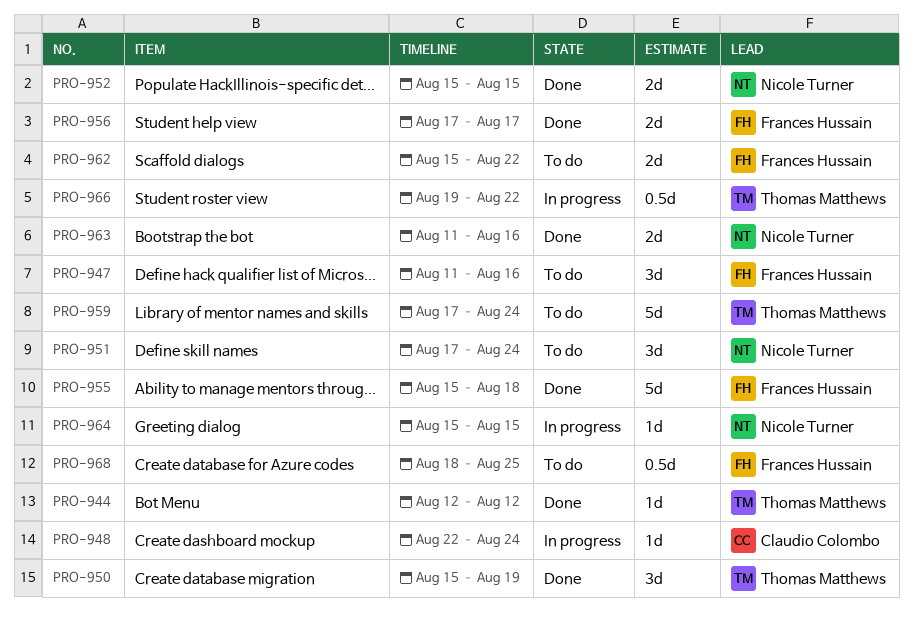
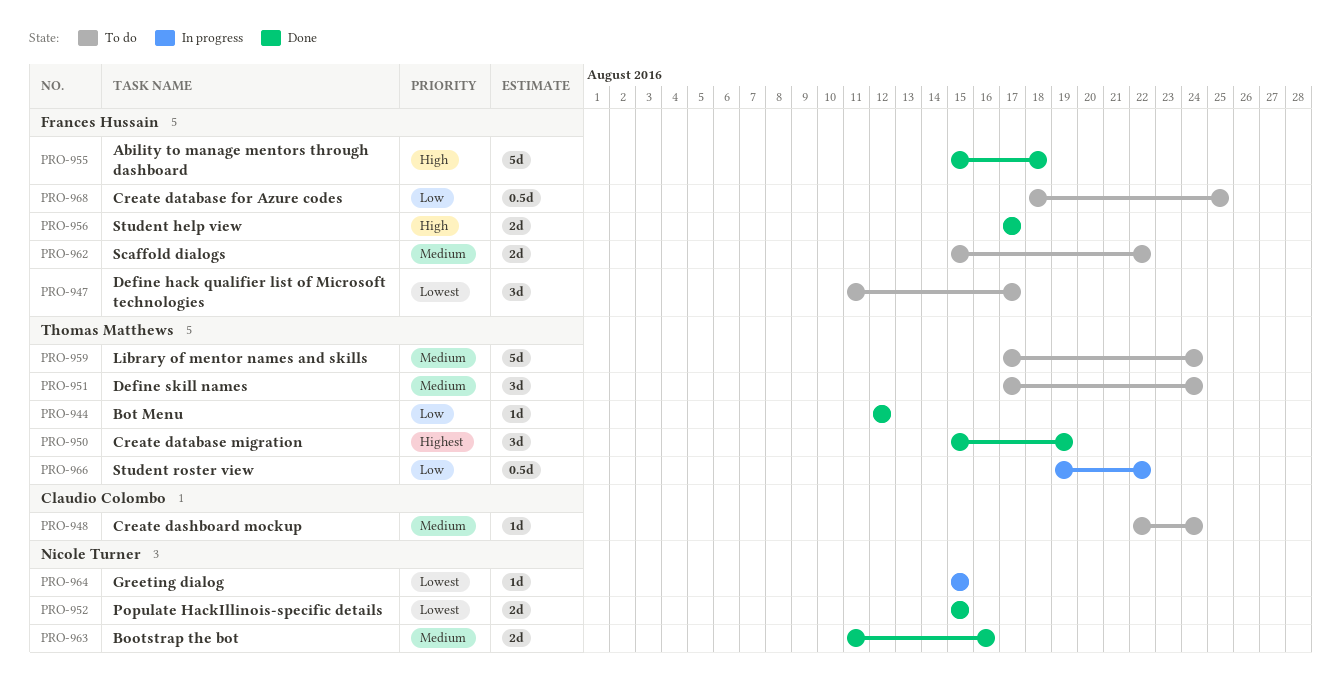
PRO-947, due: Aug 16 -> Aug 17
PRO-948, status: In progress -> To do
PRO-951, owner: Nicole Turner -> Thomas Matthews

